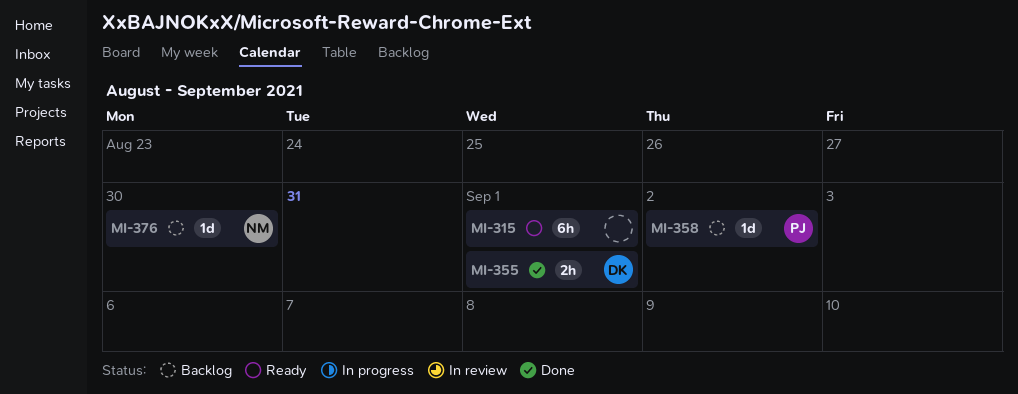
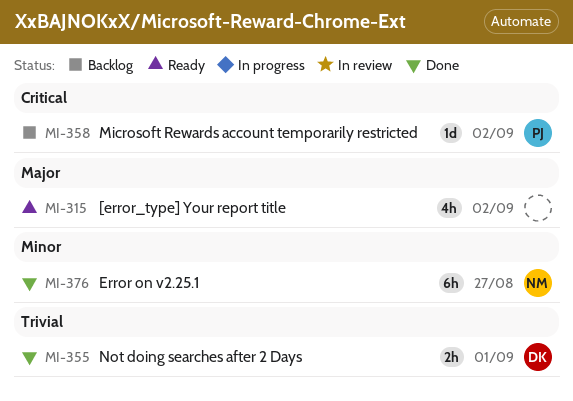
MI-315, estimate: 6h -> 4h
MI-315, due: Sep 1 -> Sep 2
MI-376, status: Backlog -> Done
MI-376, estimate: 1d -> 6h
MI-376, due: Aug 30 -> Aug 27

